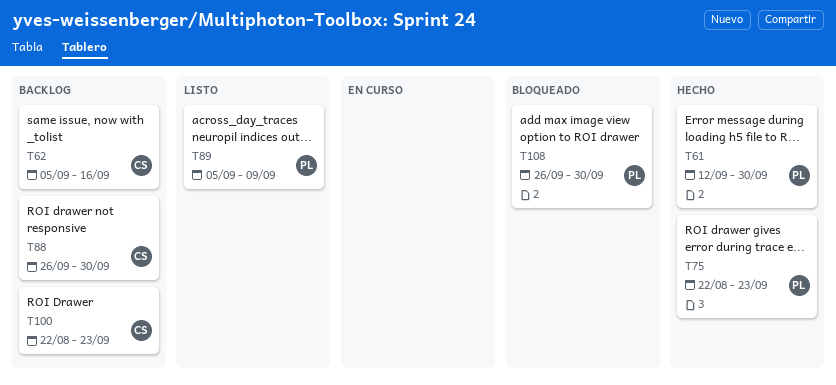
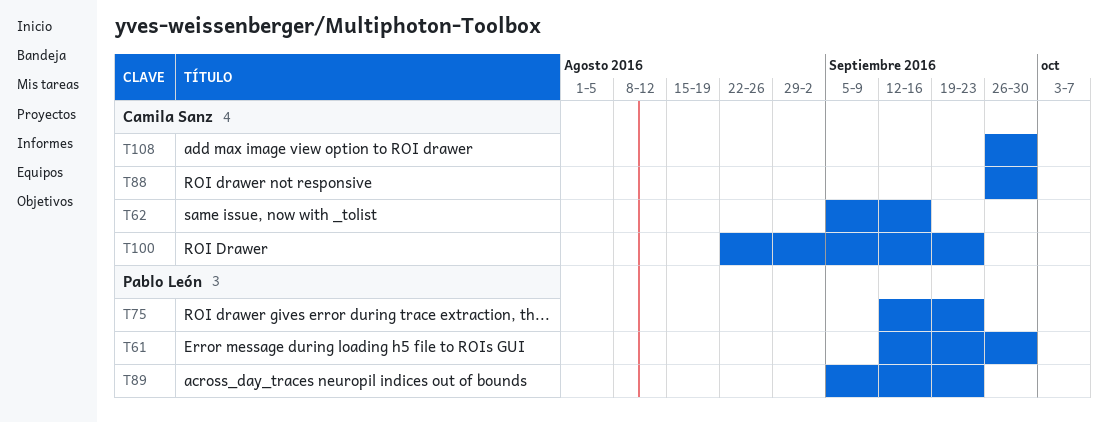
T75, start: Aug 22 -> Sep 12
T89, due: Sep 9 -> Sep 23
T108, owner: Pablo León -> Camila Sanz

